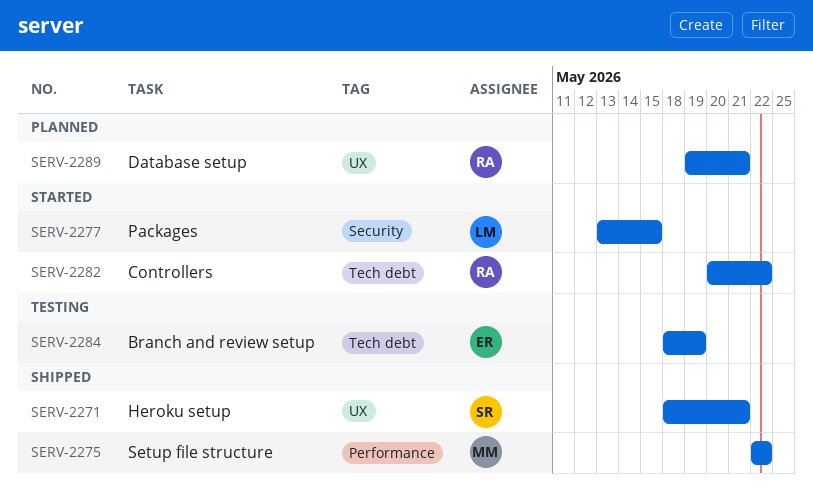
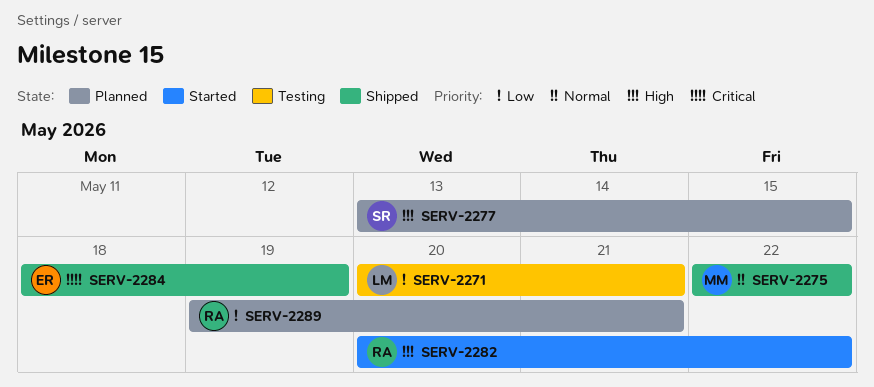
SERV-2271, status: Shipped -> Testing
SERV-2271, owner: SR -> LM
SERV-2271, start: May 18 -> May 20
SERV-2277, status: Started -> Planned
SERV-2277, owner: LM -> SR
SERV-2284, status: Testing -> Shipped

